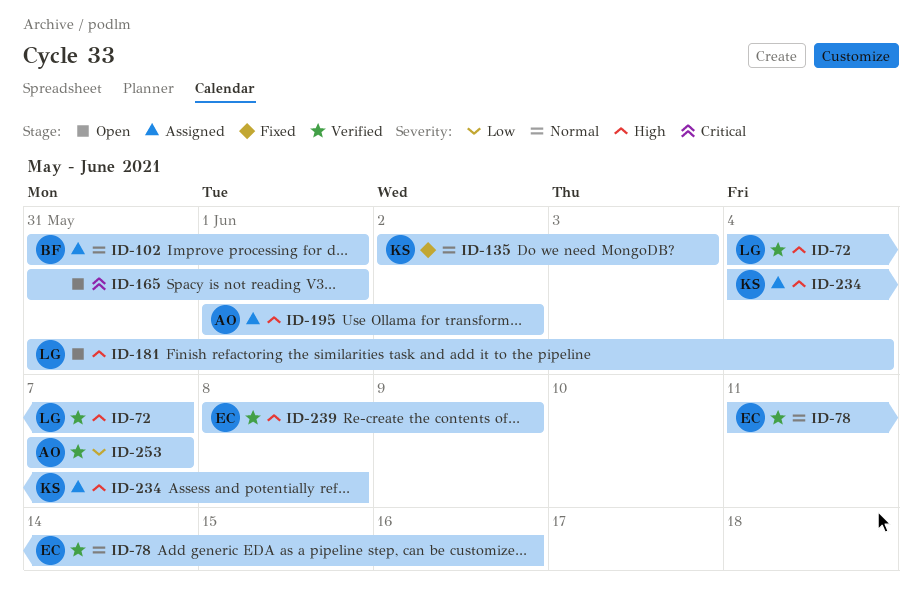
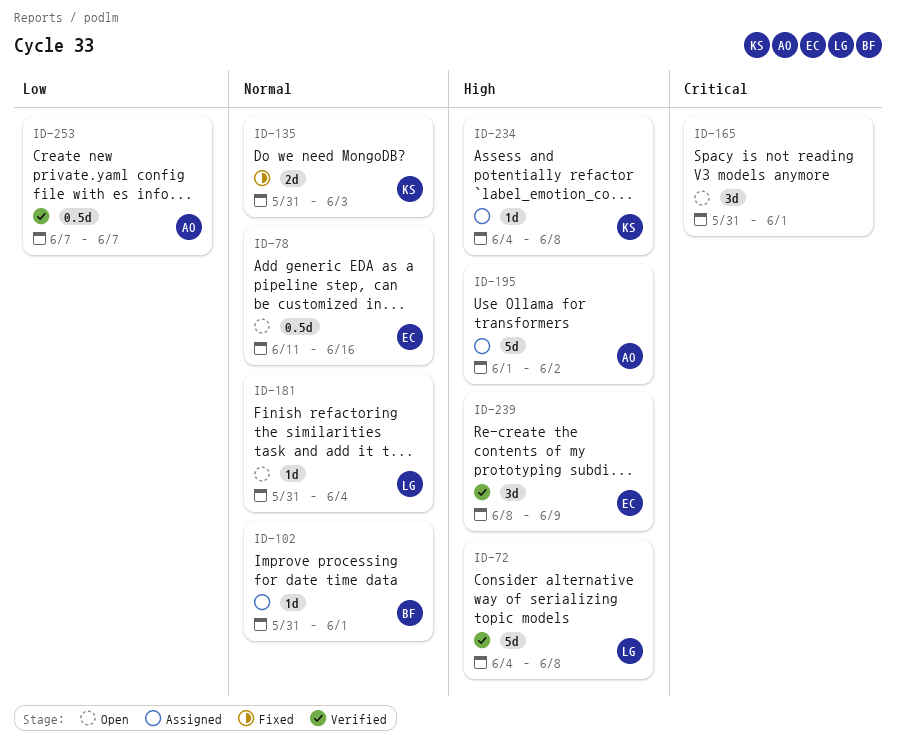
ID-72, due: Jun 7 -> Jun 8
ID-78, status: Verified -> Open
ID-135, start: Jun 2 -> May 31
ID-181, priority: High -> Normal

